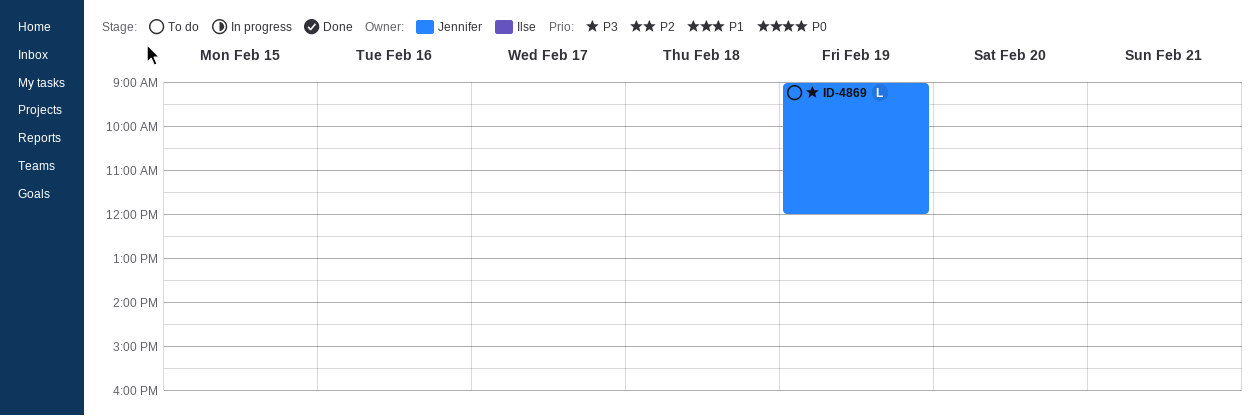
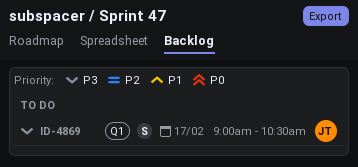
ID-4869, estimate: L -> S
ID-4869, day: Feb 19 -> Feb 17
ID-4869, ends: 12:00 -> 10:30

